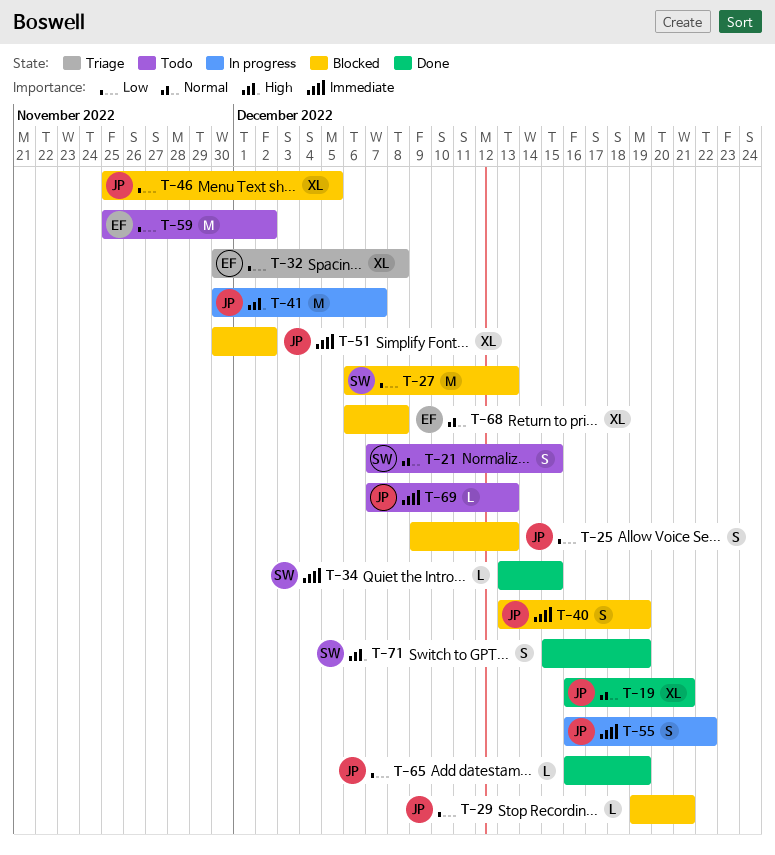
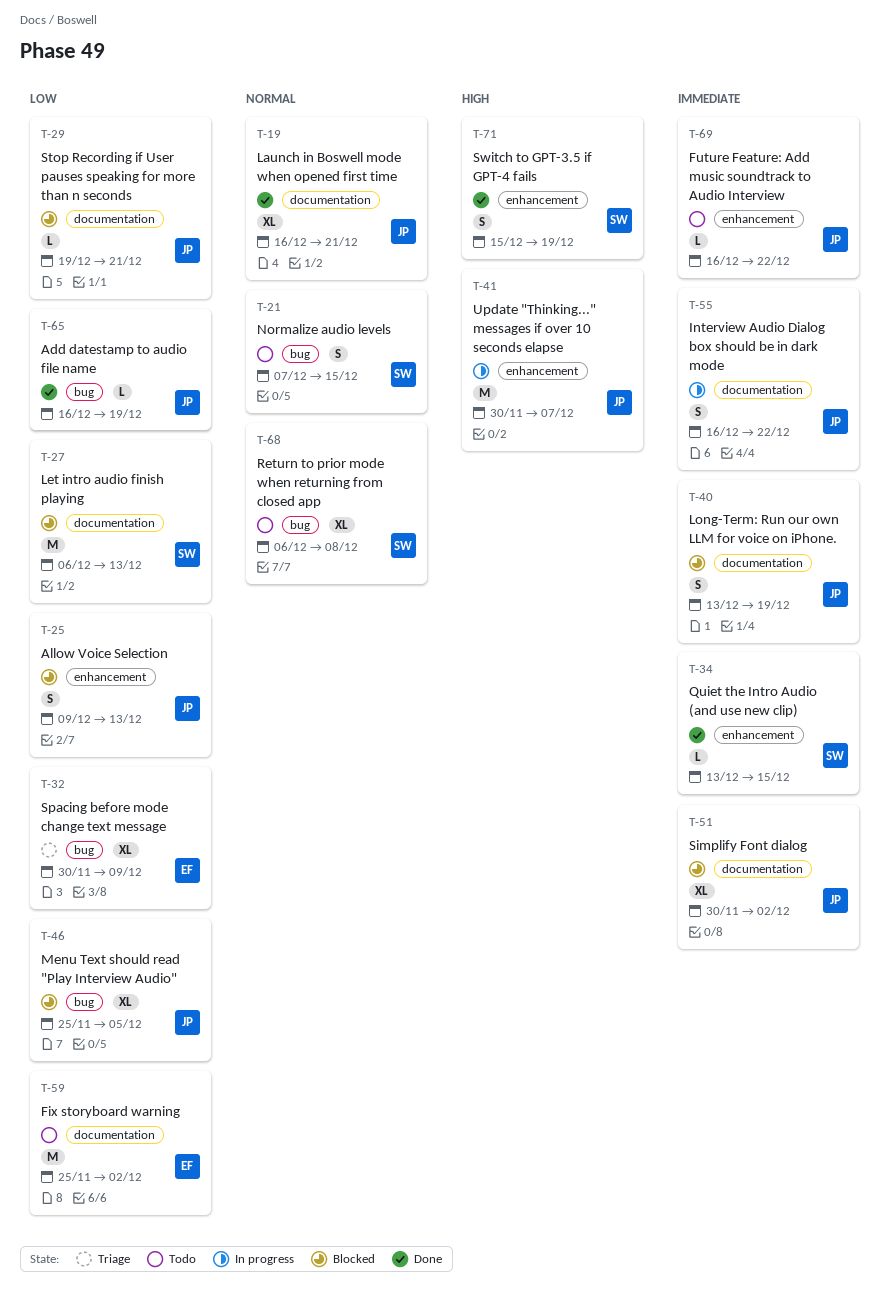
T-32, due: Dec 8 -> Dec 9
T-68, status: Blocked -> Todo
T-68, owner: EF -> SW
T-69, start: Dec 7 -> Dec 16
T-69, due: Dec 13 -> Dec 22

